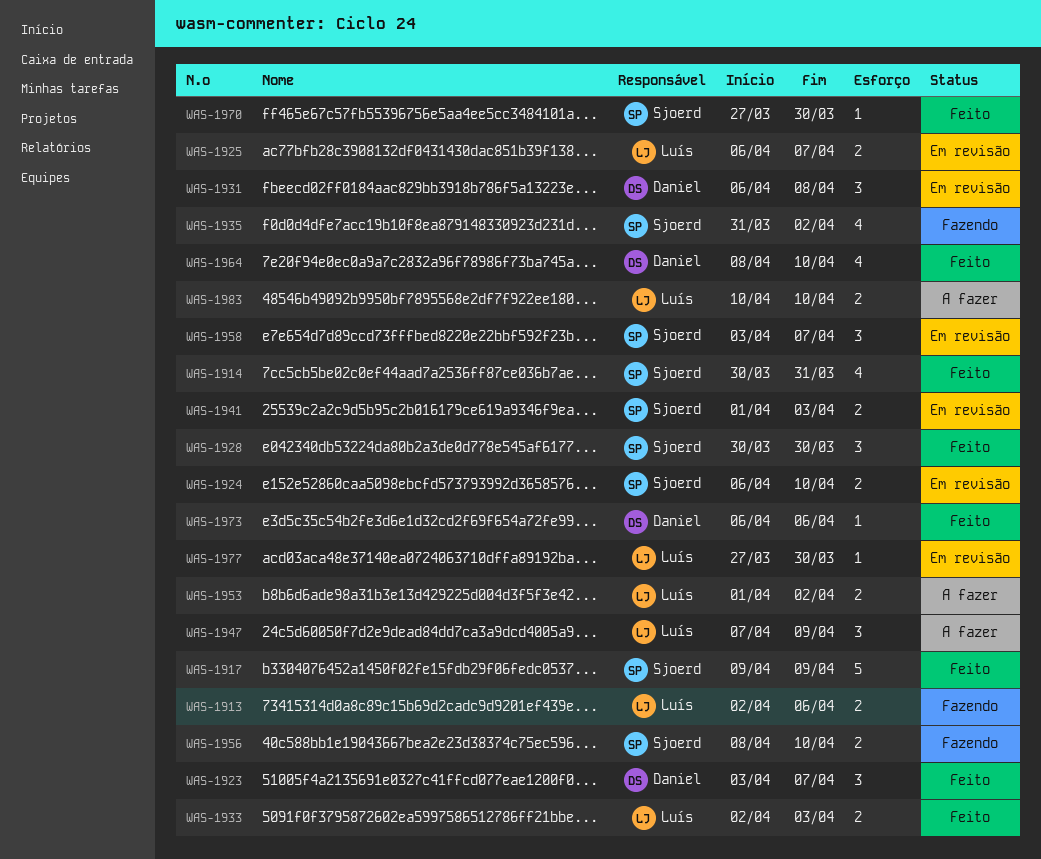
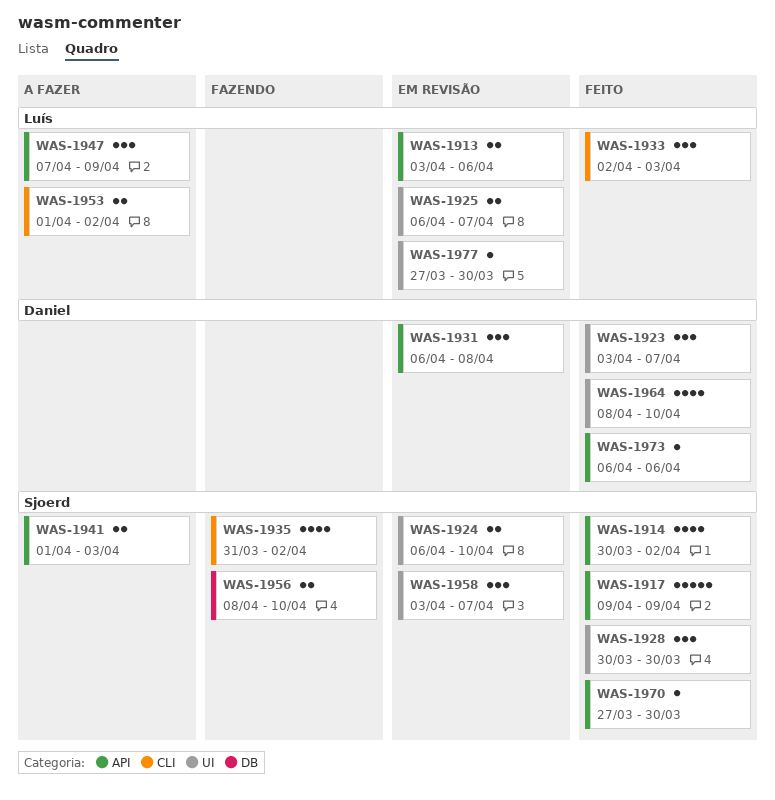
WAS-1913, status: Fazendo -> Em revisão
WAS-1913, start: Apr 2 -> Apr 3
WAS-1914, due: Mar 31 -> Apr 2
WAS-1933, estimate: 2 -> 3
WAS-1941, status: Em revisão -> A fazer
WAS-1983: present -> none

